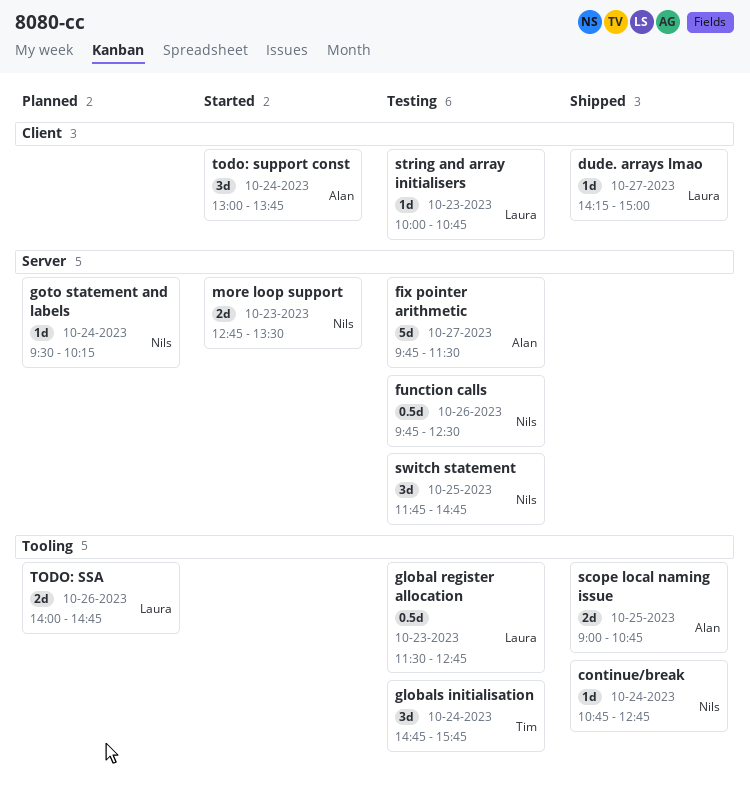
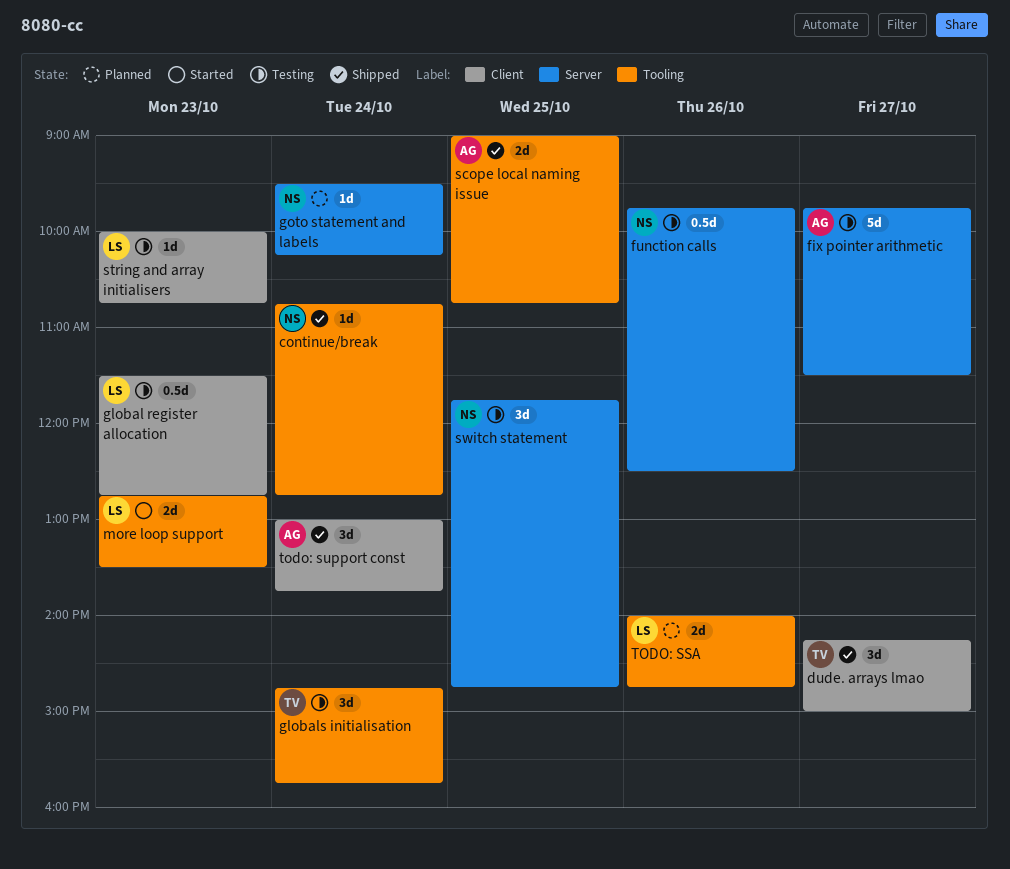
dude. arrays lmao, owner: Laura -> Tim
dude. arrays lmao, estimate: 1d -> 3d
global register allocation, label: Tooling -> Client
more loop support, owner: Nils -> Laura
more loop support, label: Server -> Tooling
todo: support const, status: Started -> Shipped

